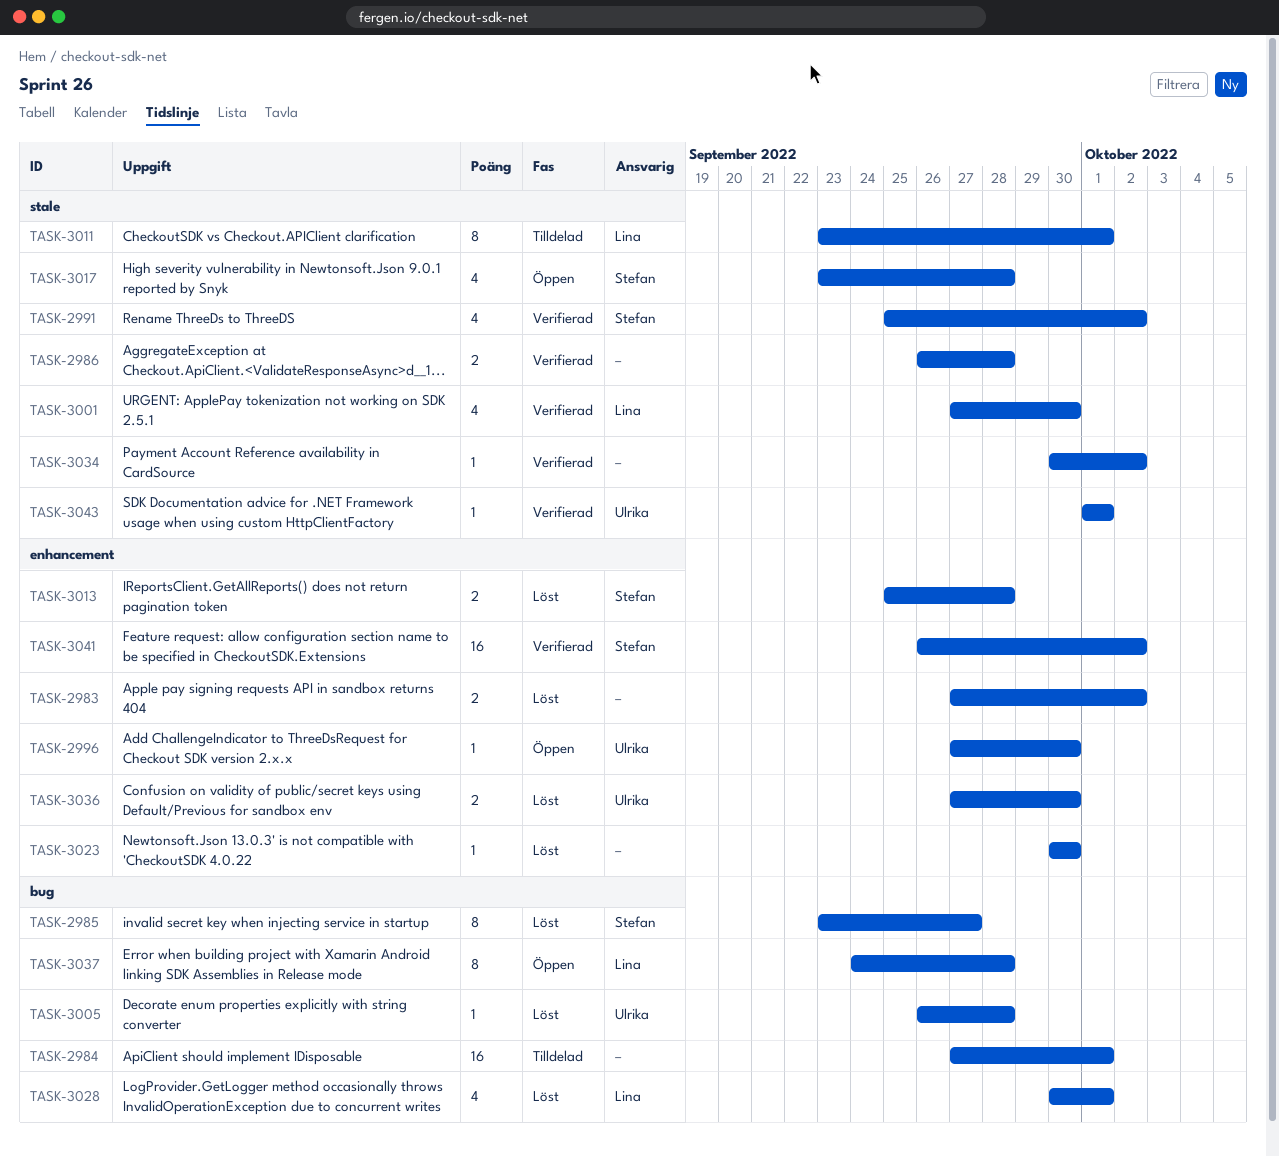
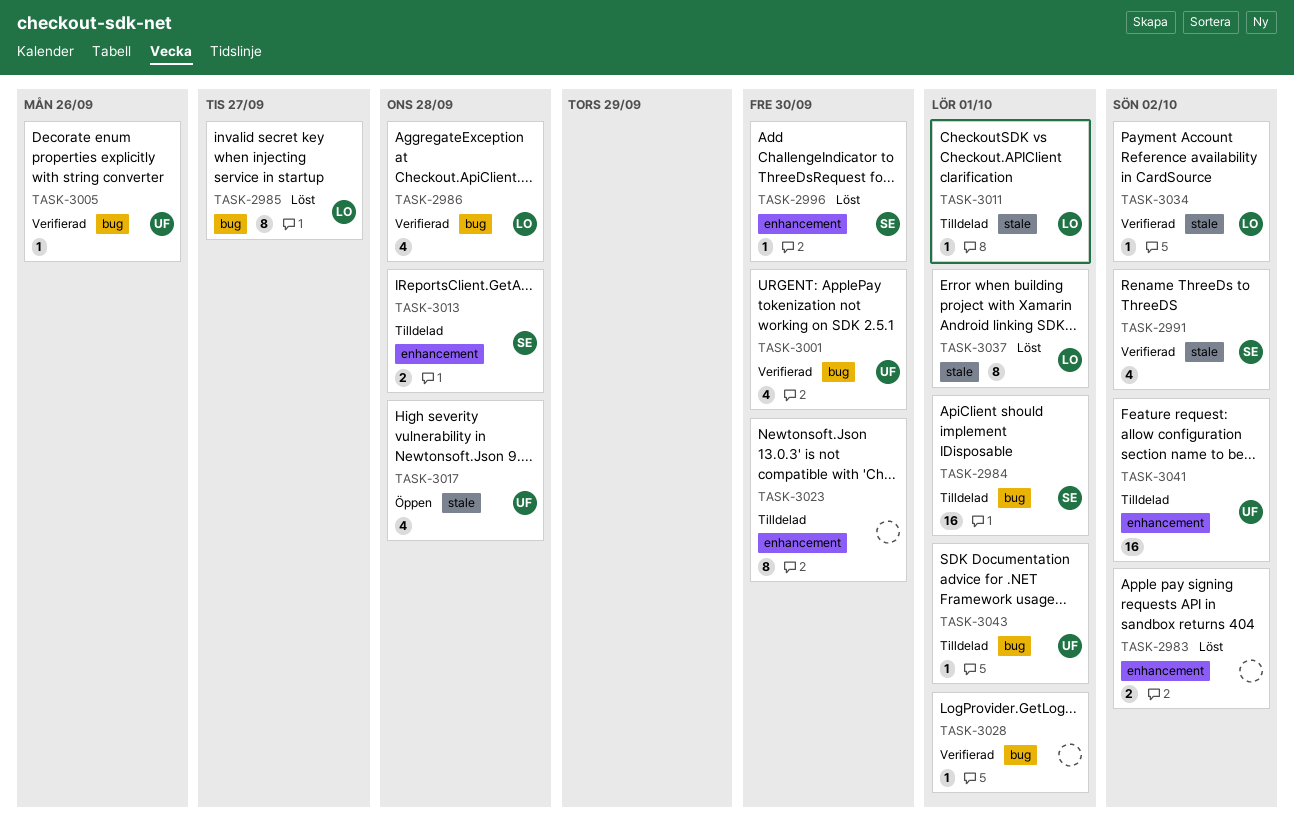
TASK-2984, owner: none -> Stefan
TASK-2985, owner: Stefan -> Lina
TASK-2986, owner: none -> Lina
TASK-2986, label: stale -> bug
TASK-2986, estimate: 2 -> 4
TASK-2996, status: Öppen -> Löst
TASK-2996, owner: Ulrika -> Stefan
TASK-3001, owner: Lina -> Ulrika
TASK-3001, label: stale -> bug
TASK-3005, status: Löst -> Verifierad
TASK-3005, due: Sep 28 -> Sep 26
TASK-3011, estimate: 8 -> 1
TASK-3013, status: Löst -> Tilldelad
TASK-3017, owner: Stefan -> Ulrika
TASK-3023, status: Löst -> Tilldelad
TASK-3023, estimate: 1 -> 8
TASK-3028, status: Löst -> Verifierad
TASK-3028, owner: Lina -> none
TASK-3028, estimate: 4 -> 1
TASK-3034, owner: none -> Lina
TASK-3036: present -> none
TASK-3037, status: Öppen -> Löst
TASK-3037, label: bug -> stale
TASK-3037, due: Sep 28 -> Oct 1
TASK-3041, status: Verifierad -> Tilldelad
TASK-3041, owner: Stefan -> Ulrika
TASK-3043, status: Verifierad -> Tilldelad
TASK-3043, label: stale -> bug

